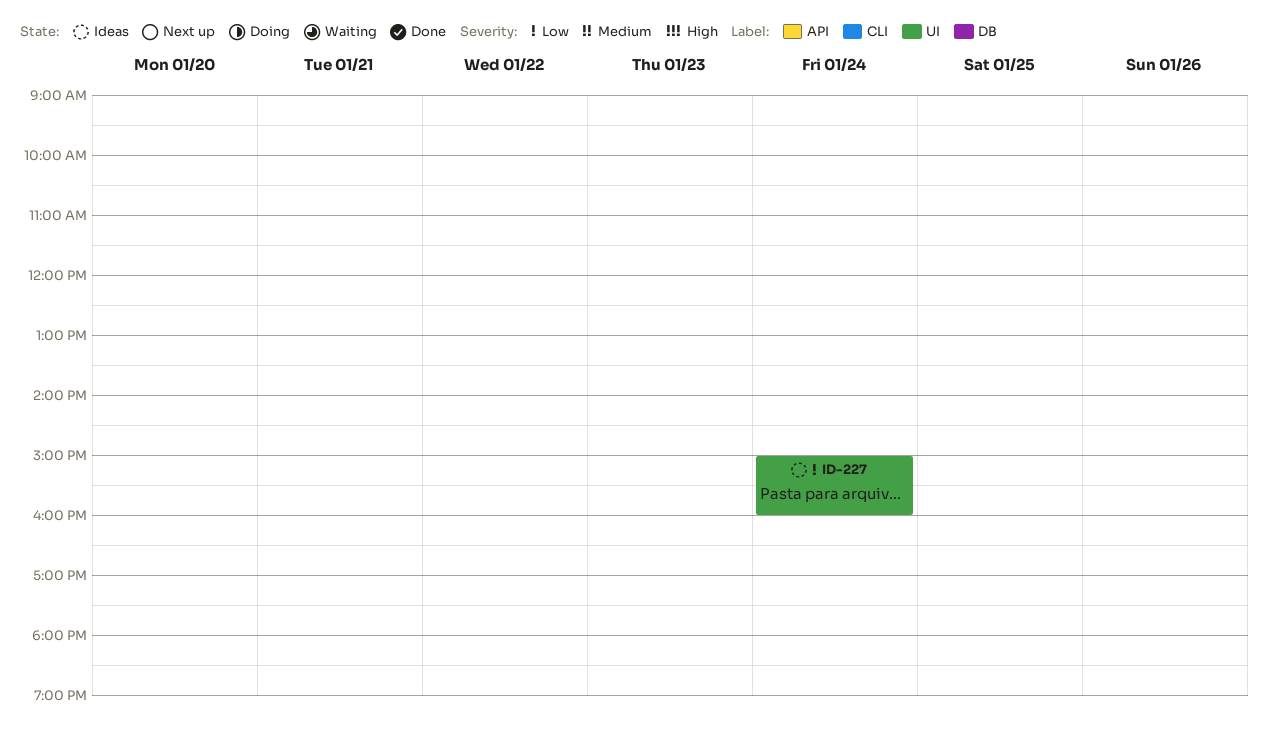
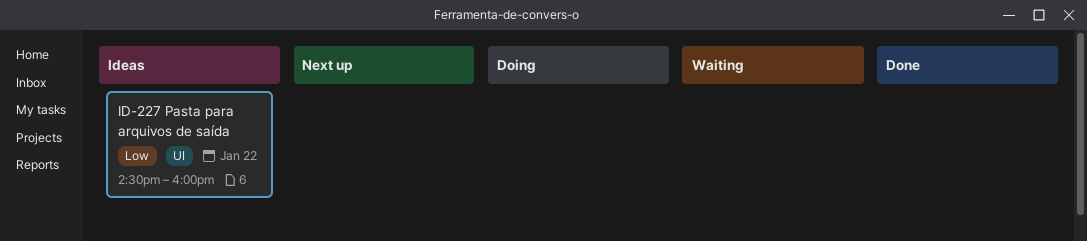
ID-227, day: Jan 24 -> Jan 22
ID-227, begins: 15:00 -> 14:30

